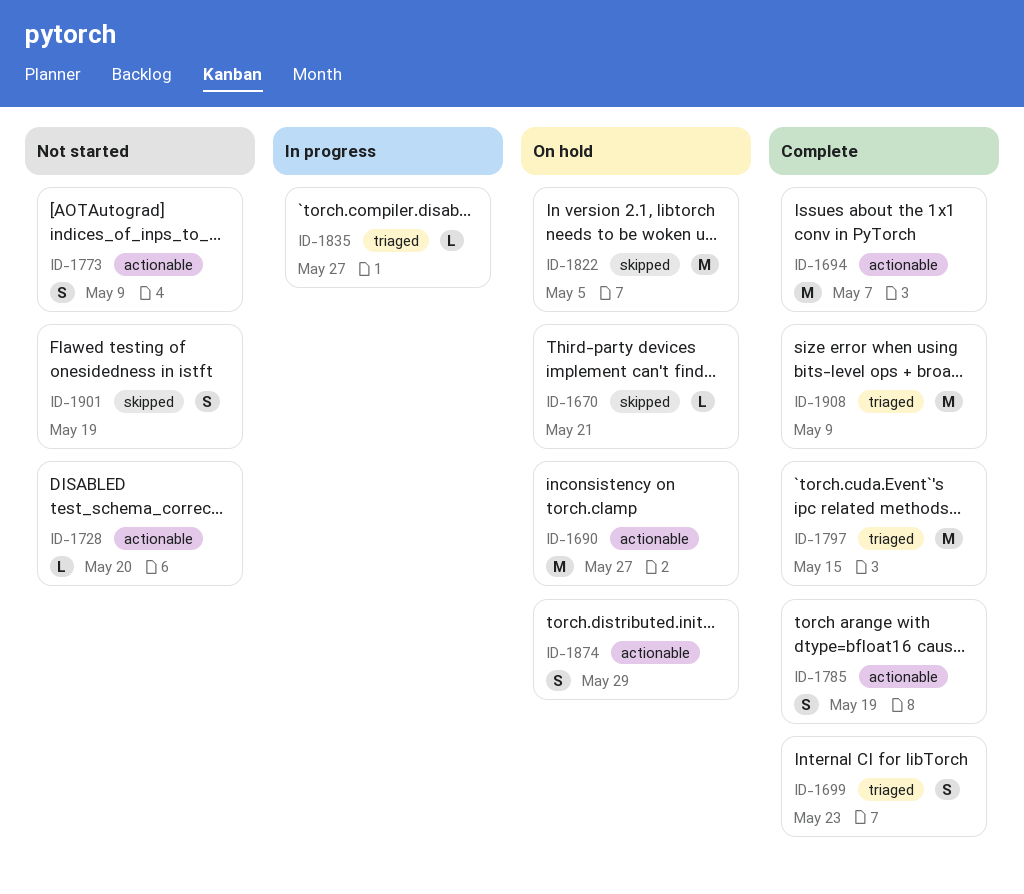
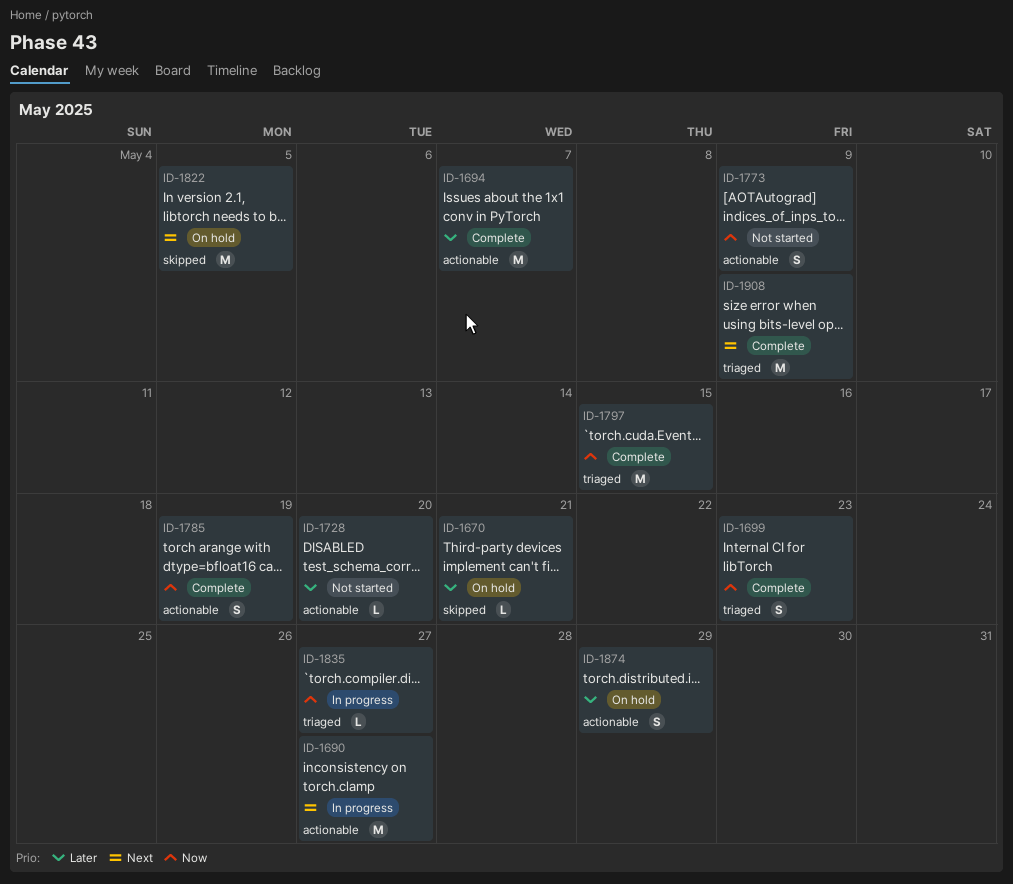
ID-1690, status: On hold -> In progress
ID-1901: present -> none

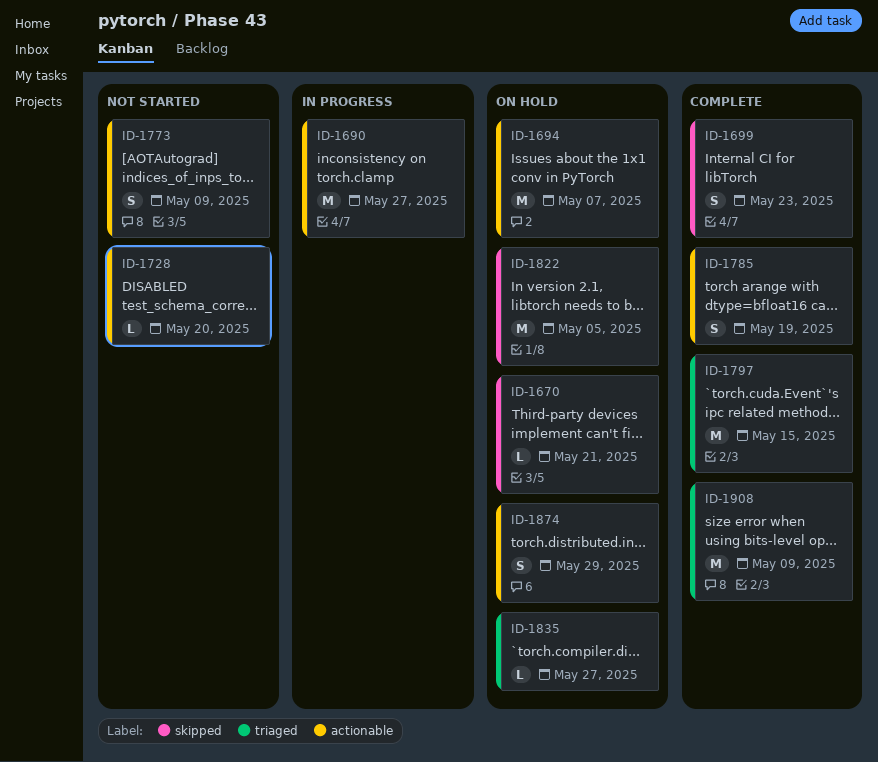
ID-1694, status: Complete -> On hold
ID-1699, label: triaged -> skipped
ID-1835, status: In progress -> On hold

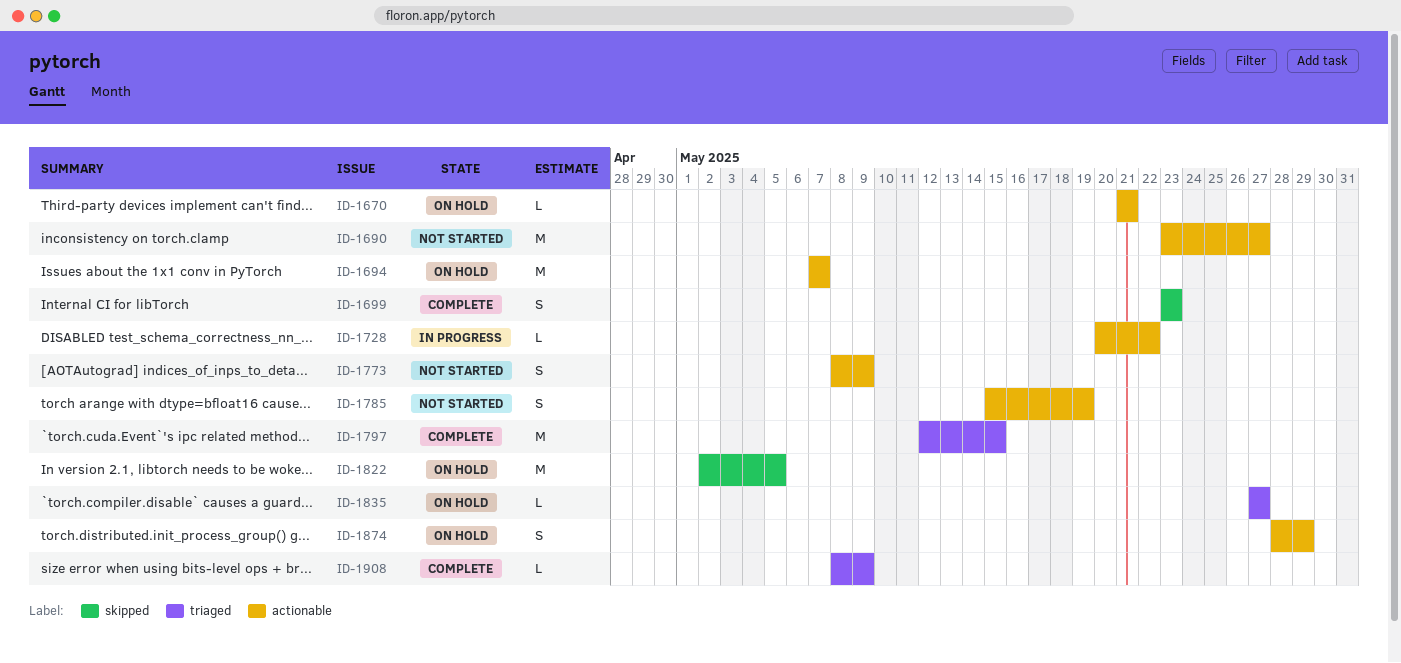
ID-1670, label: skipped -> actionable
ID-1690, status: In progress -> Not started
ID-1728, status: Not started -> In progress
ID-1728, due: May 20 -> May 22
ID-1785, status: Complete -> Not started
ID-1908, estimate: M -> L

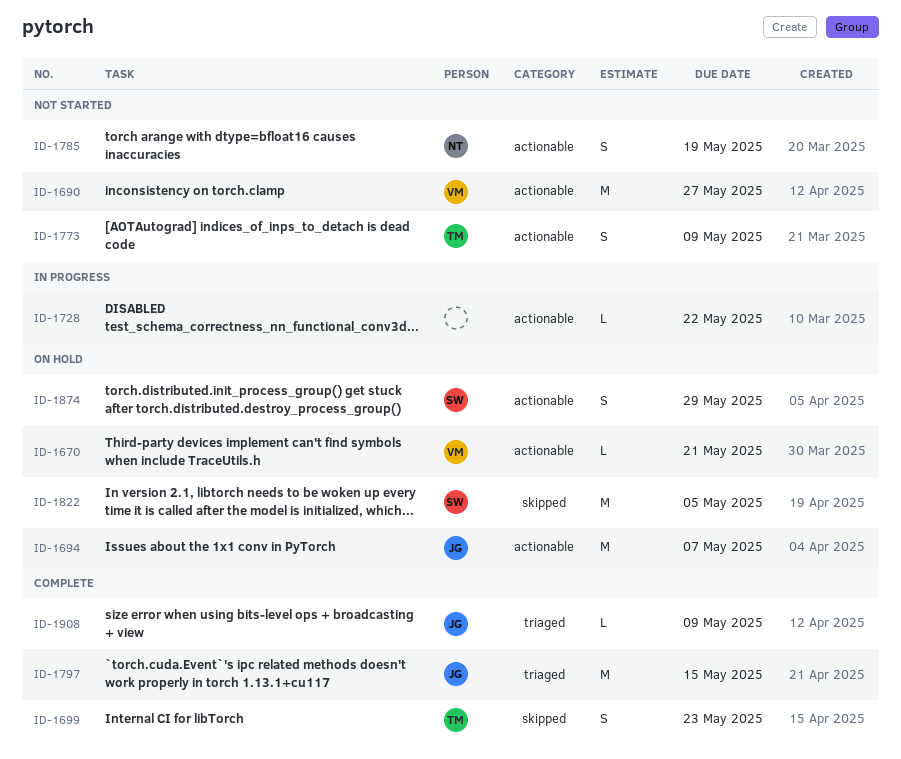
ID-1835: present -> none

